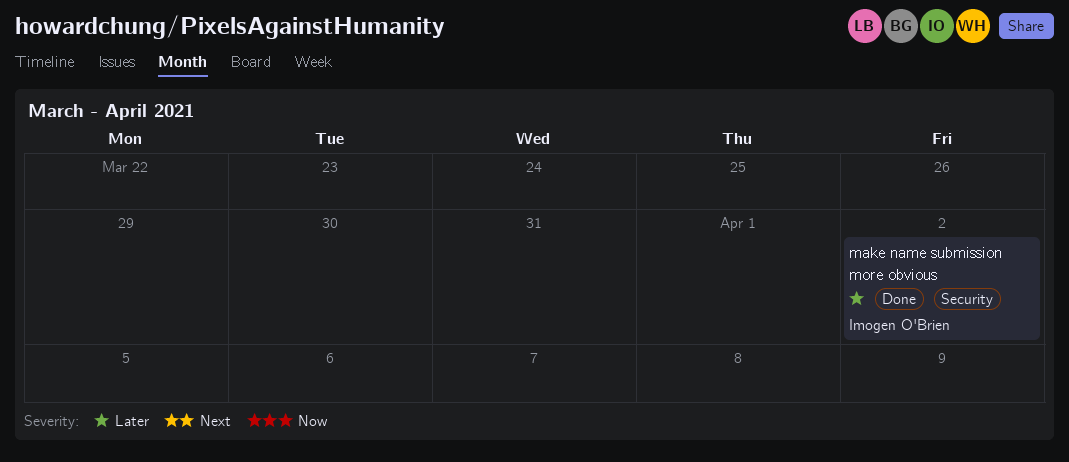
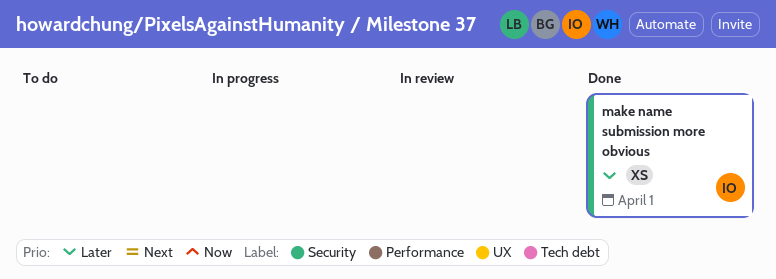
make name submission more obvious, due: Apr 2 -> Apr 1

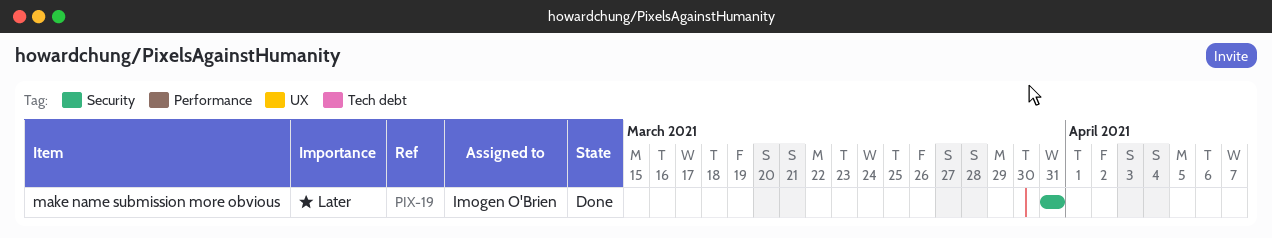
make name submission more obvious, due: Apr 1 -> Mar 31

